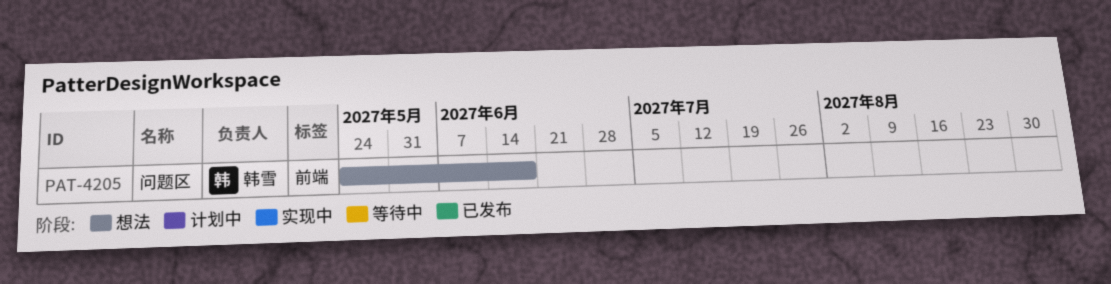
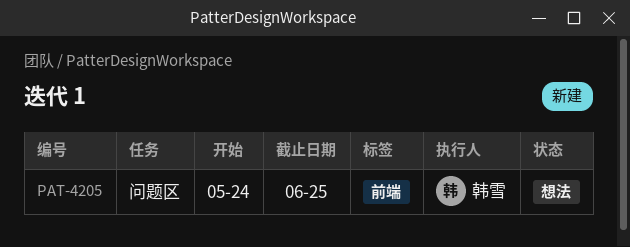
PAT-4205, due: Jun 18 -> Jun 25

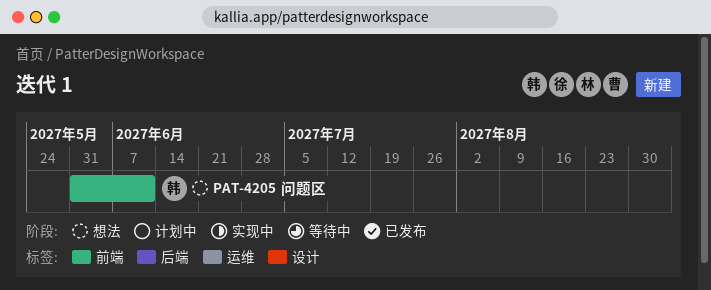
PAT-4205, start: May 24 -> May 31
PAT-4205, due: Jun 25 -> Jun 11

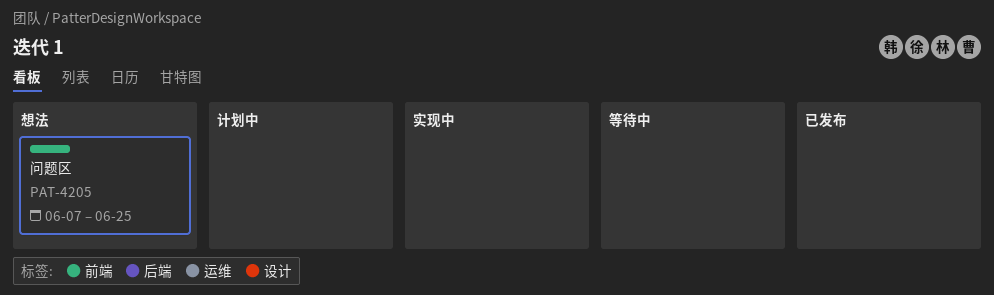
PAT-4205, start: May 31 -> Jun 7
PAT-4205, due: Jun 11 -> Jun 25

